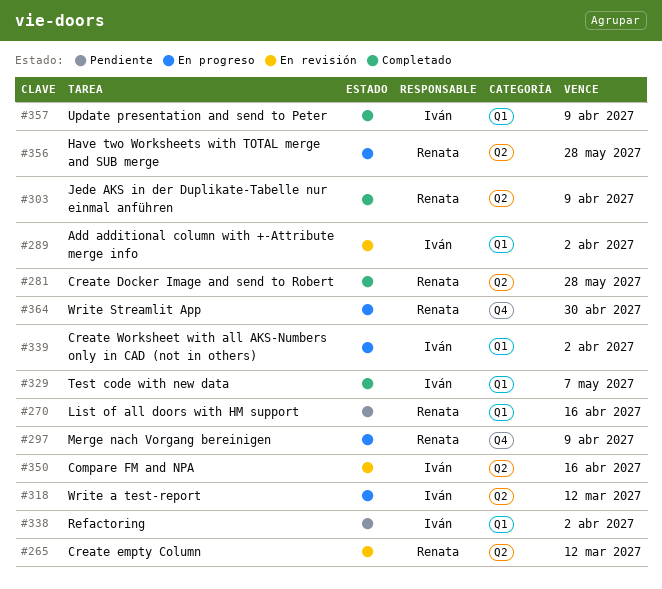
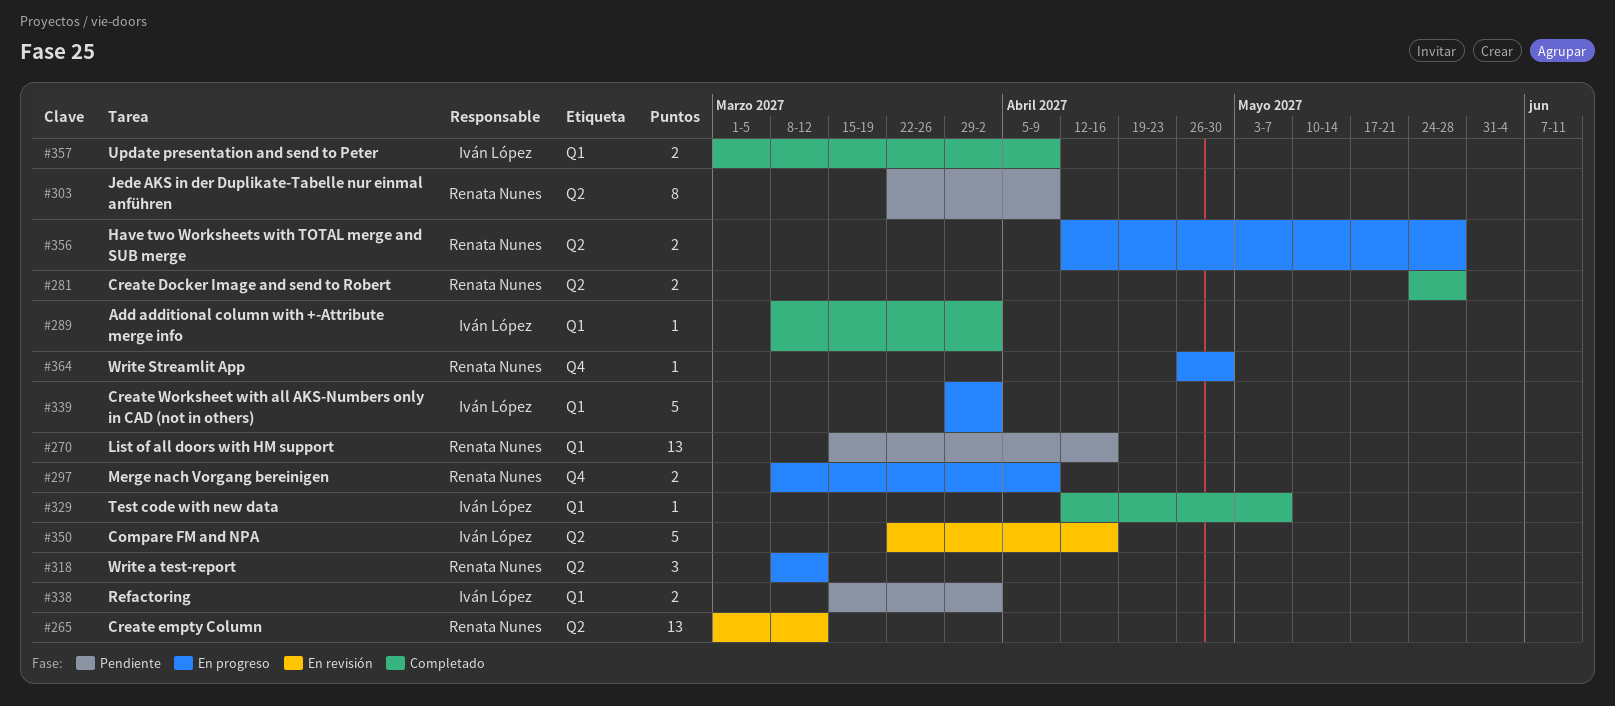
#289, status: En revisión -> Completado
#303, status: Completado -> Pendiente
#318, owner: Iván López -> Renata Nunes

